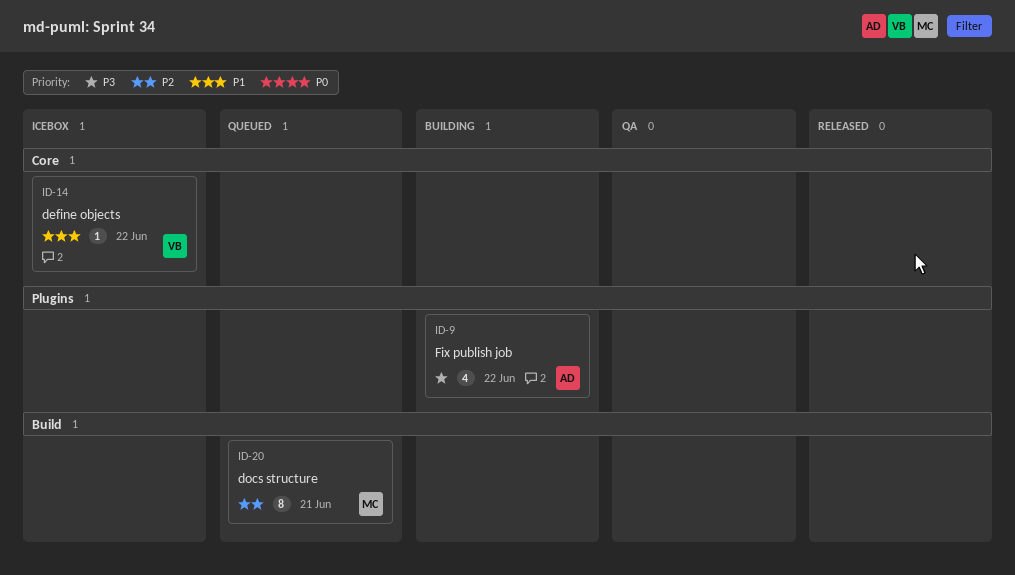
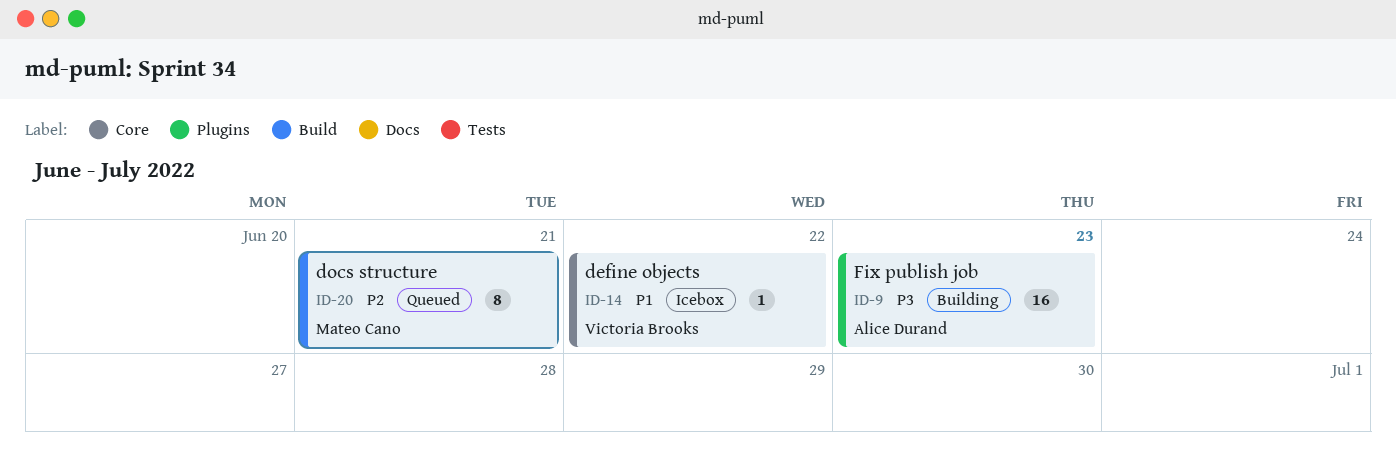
ID-9, estimate: 4 -> 16
ID-9, due: Jun 22 -> Jun 23

